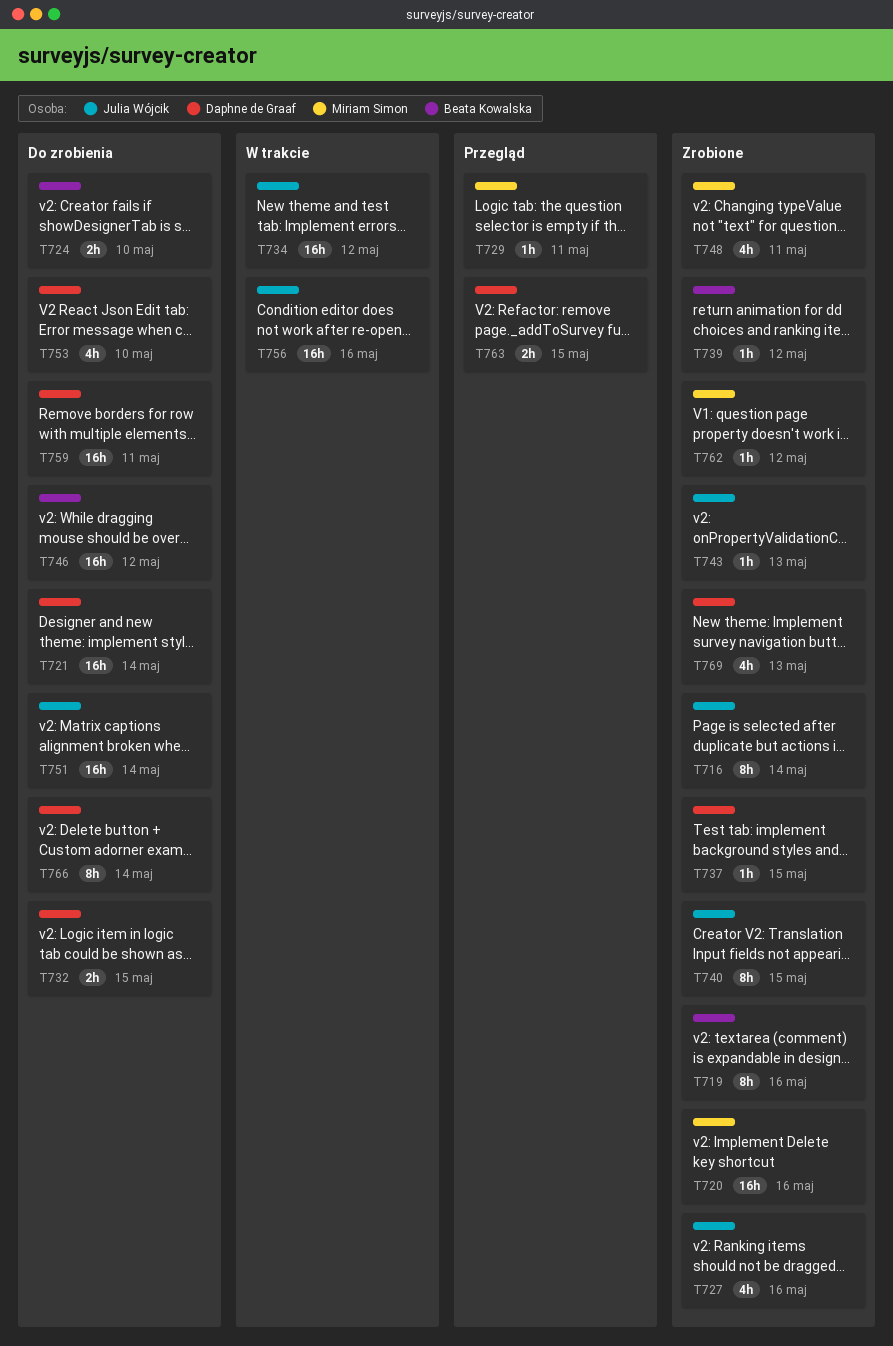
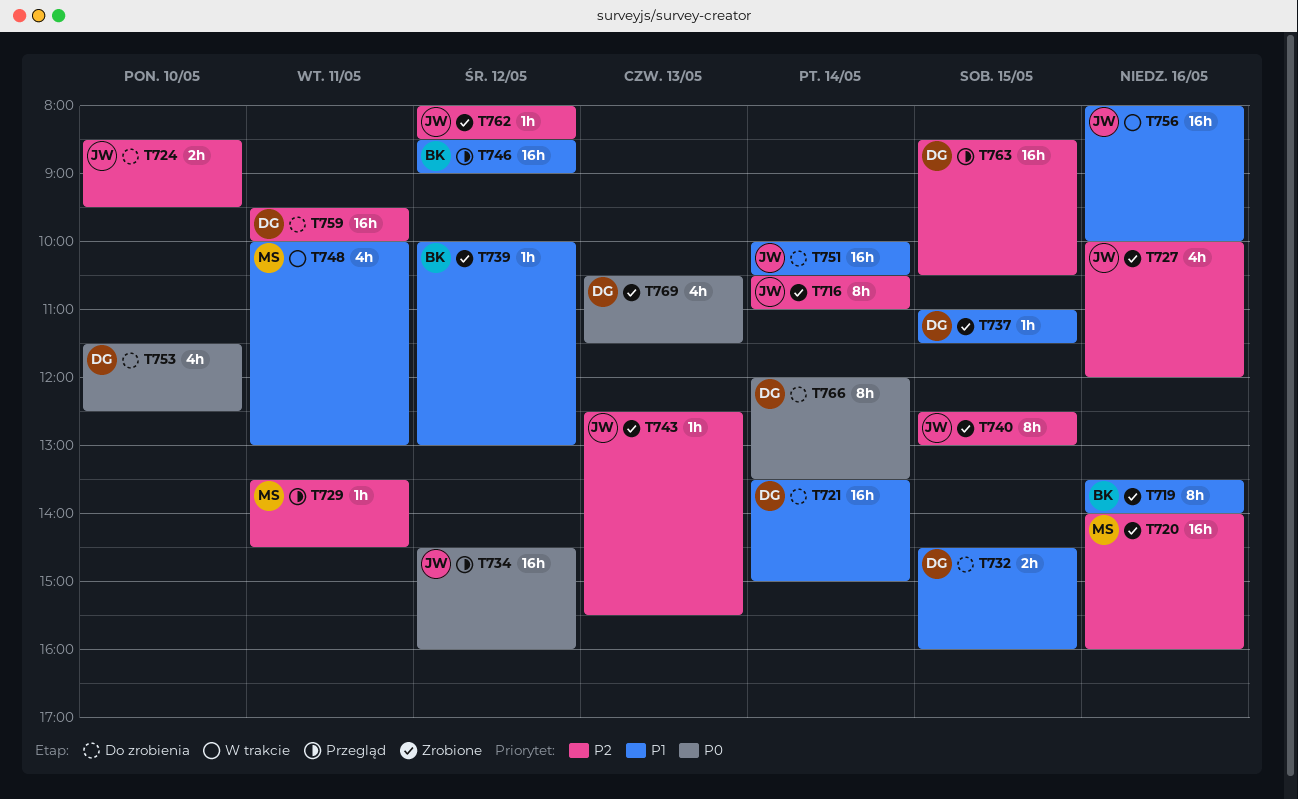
T724, owner: Beata Kowalska -> Julia Wójcik
T734, status: W trakcie -> Przegląd
T746, status: Do zrobienia -> Przegląd
T748, status: Zrobione -> W trakcie
T762, owner: Miriam Simon -> Julia Wójcik
T763, estimate: 2h -> 16h

